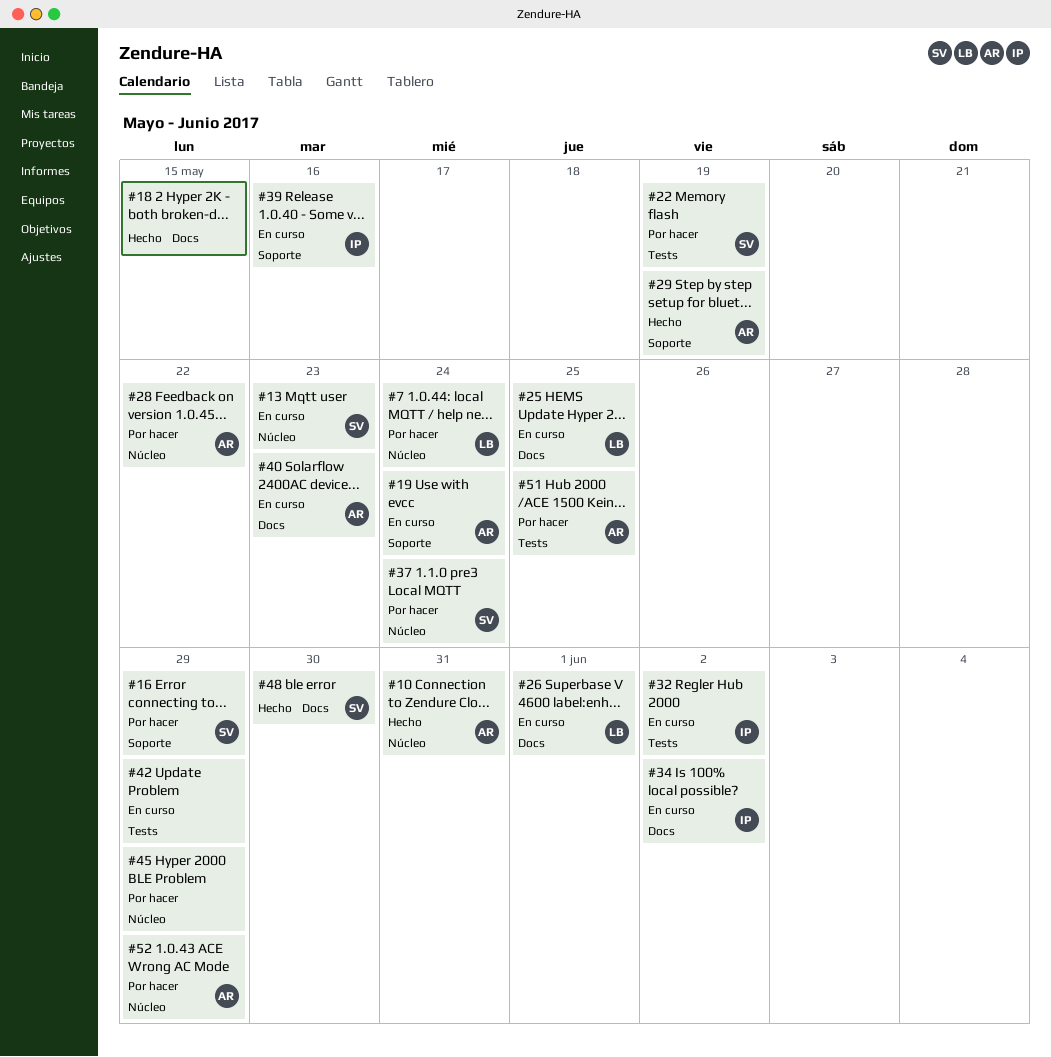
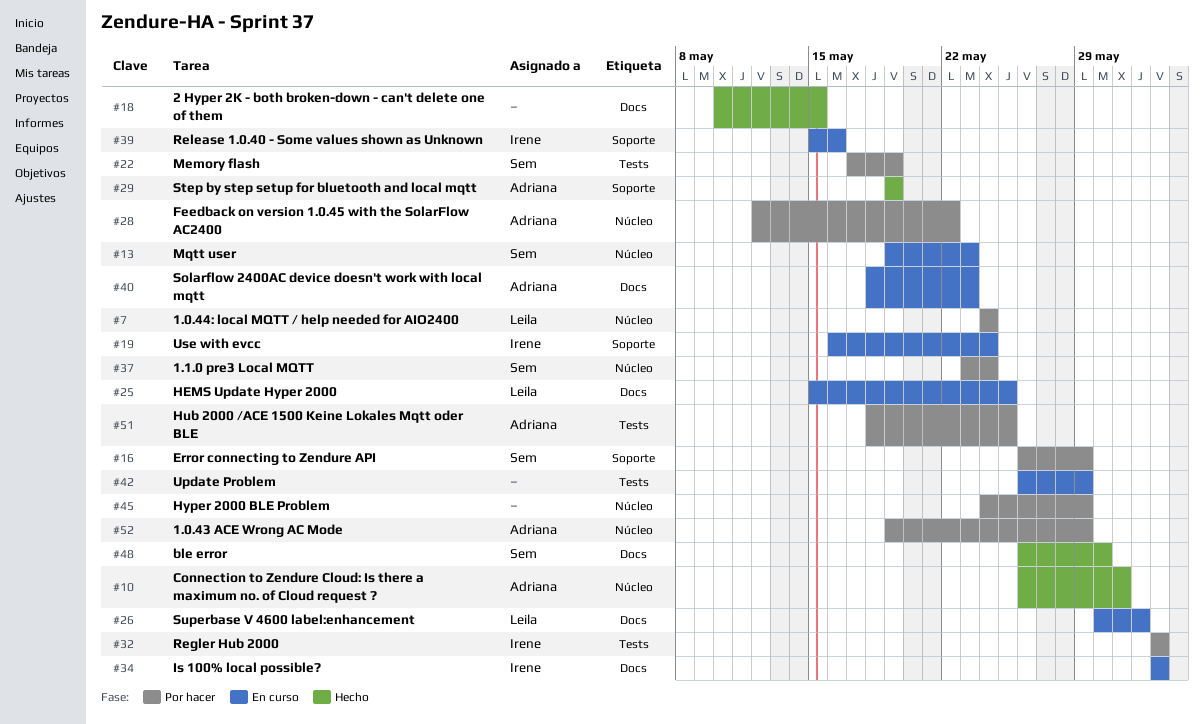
#19, owner: Adriana -> Irene
#32, status: En curso -> Por hacer

